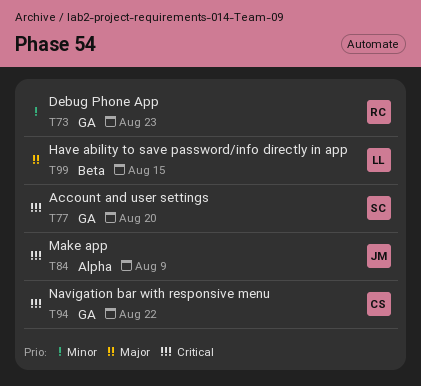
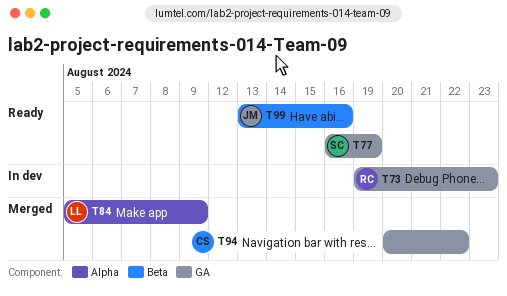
T77, due: Aug 20 -> Aug 19
T84, owner: JM -> LL
T99, owner: LL -> JM
T99, due: Aug 15 -> Aug 16

